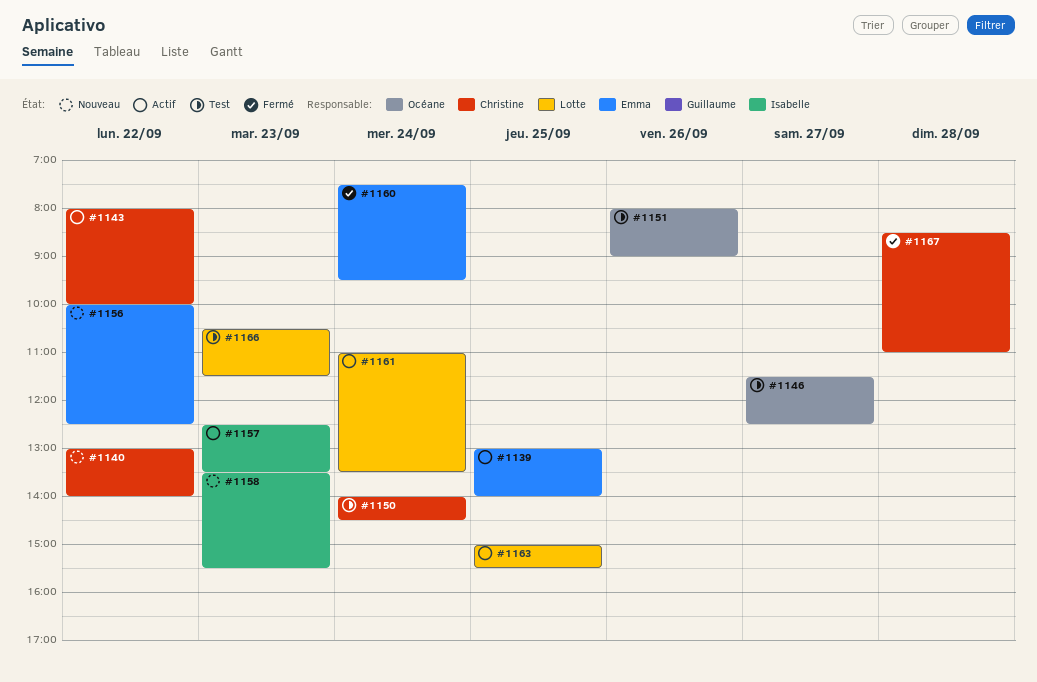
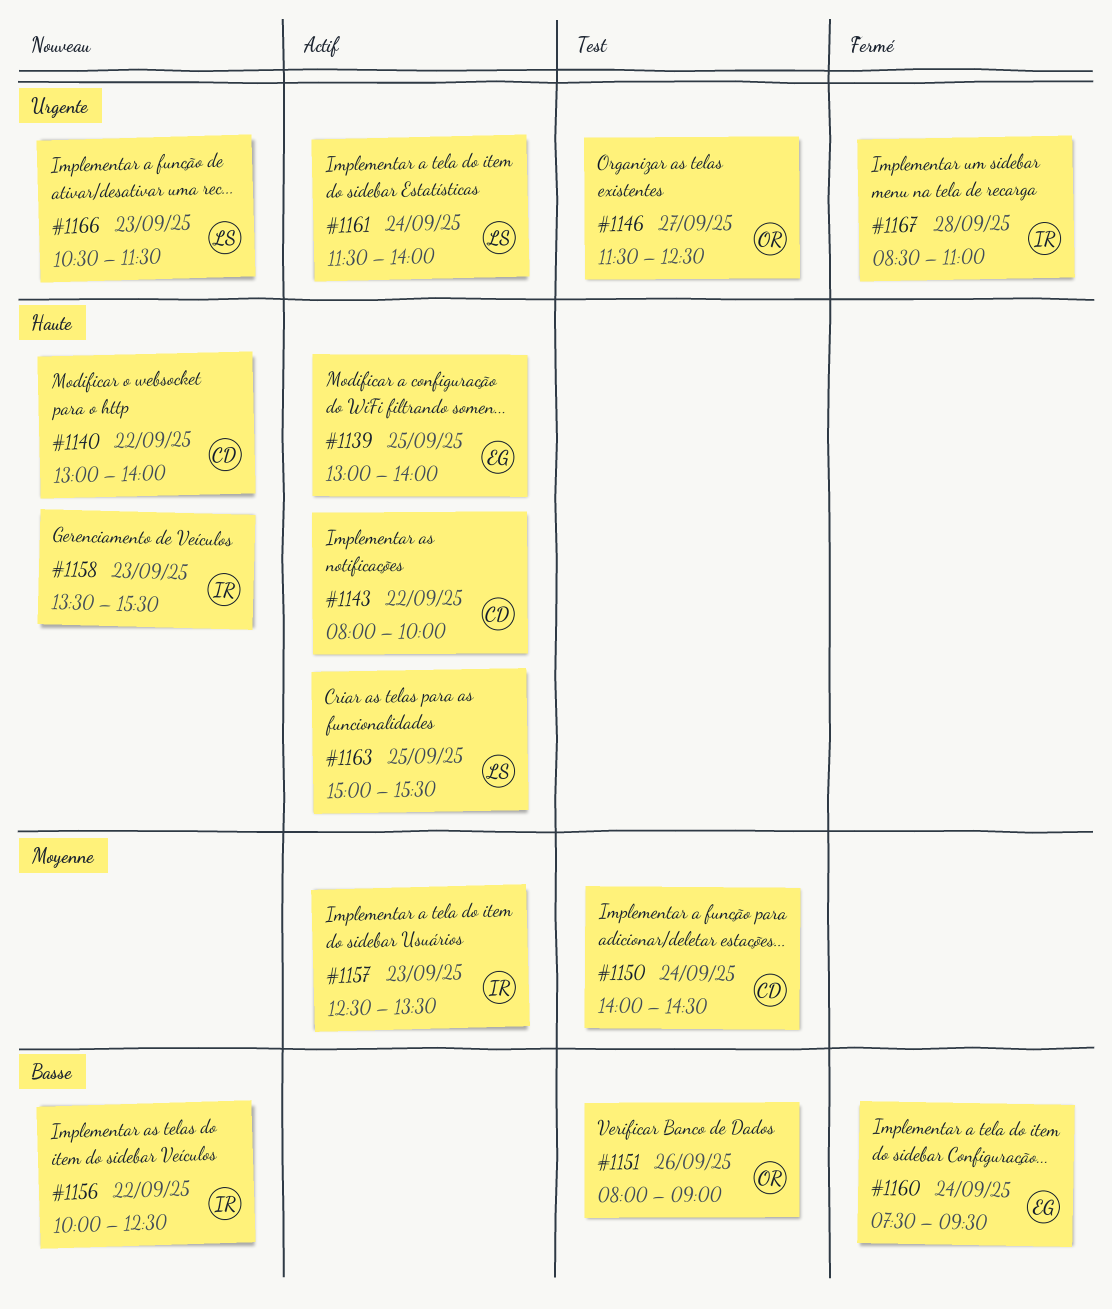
#1156, owner: Emma -> Isabelle
#1161, begins: 11:00 -> 11:30
#1161, ends: 13:30 -> 14:00
#1166, status: Test -> Nouveau
#1167, owner: Christine -> Isabelle

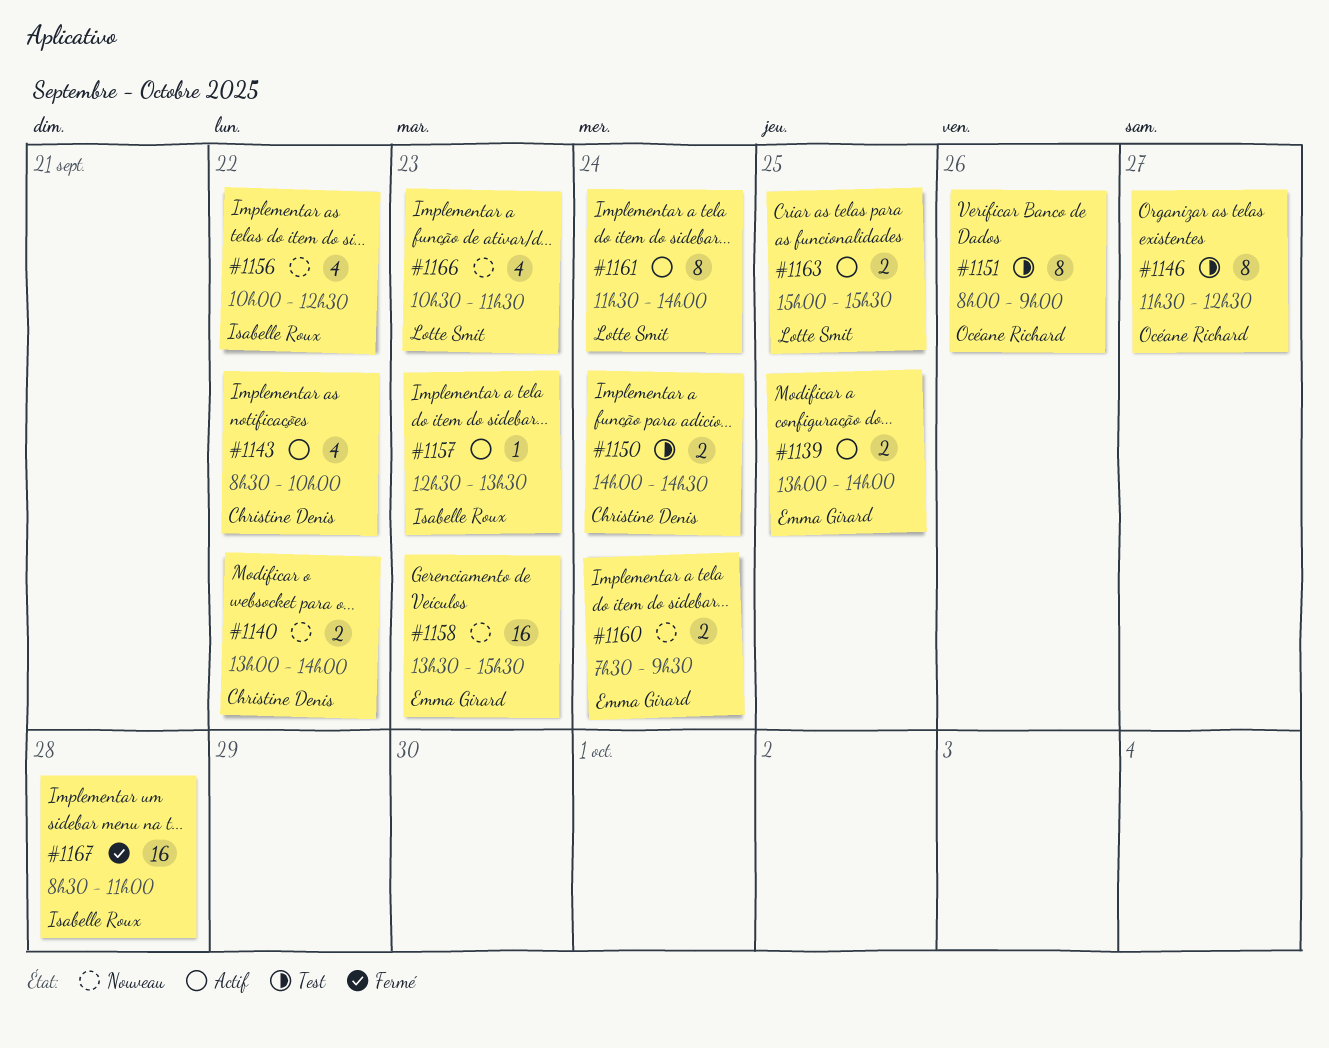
#1143, begins: 08:00 -> 08:30
#1158, owner: Isabelle Roux -> Emma Girard
#1160, status: Fermé -> Nouveau

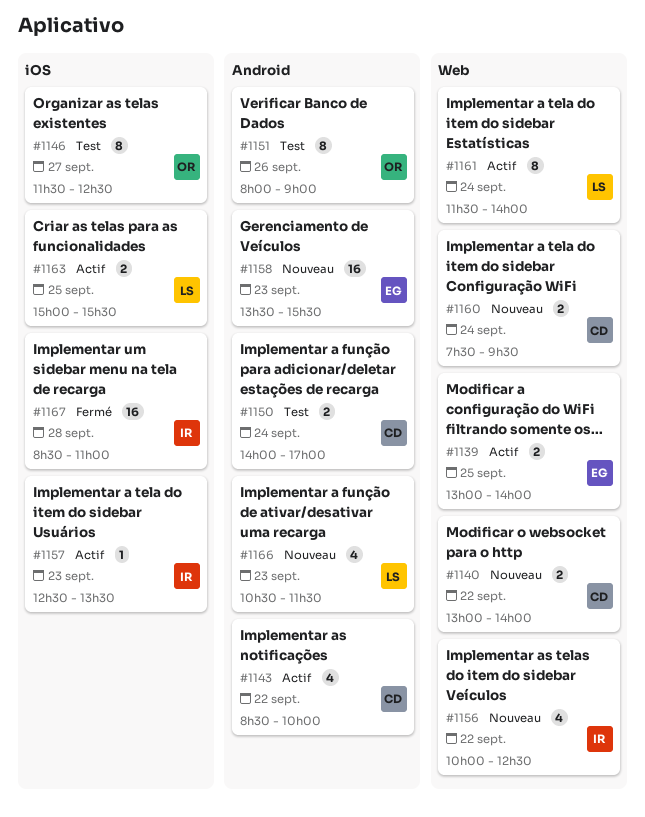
#1150, ends: 14:30 -> 17:00
#1160, owner: Emma Girard -> Christine Denis

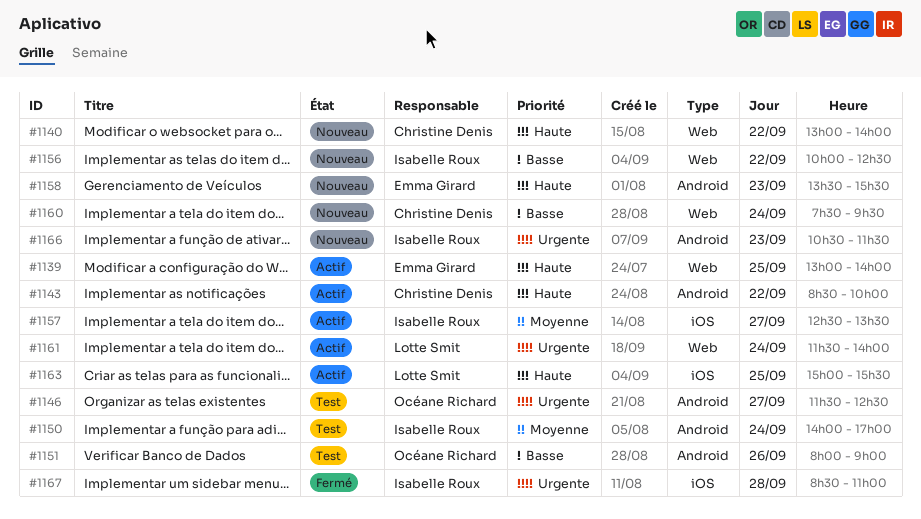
#1146, label: iOS -> Android
#1150, owner: Christine Denis -> Isabelle Roux
#1157, day: Sep 23 -> Sep 27
#1166, owner: Lotte Smit -> Isabelle Roux

